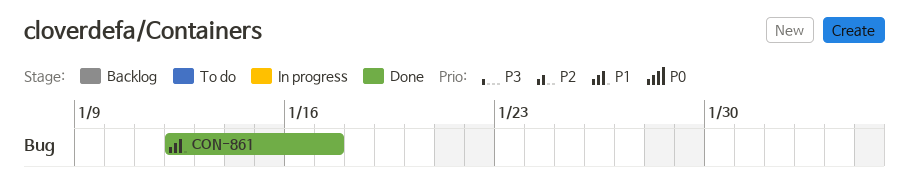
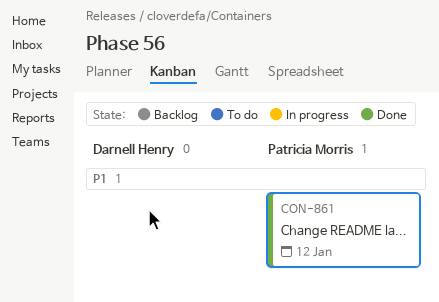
CON-861, due: Jan 17 -> Jan 12

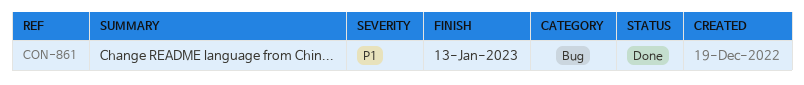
CON-861, due: Jan 12 -> Jan 13

